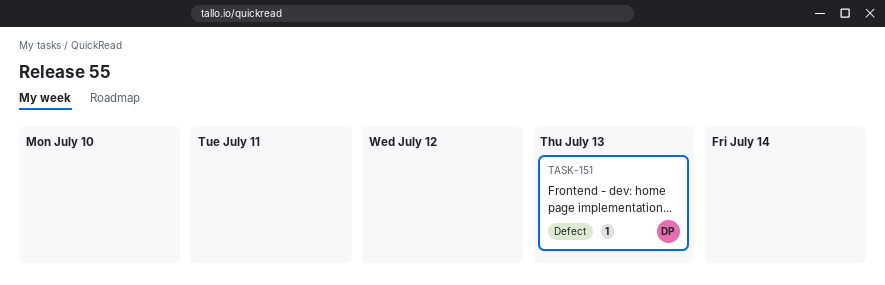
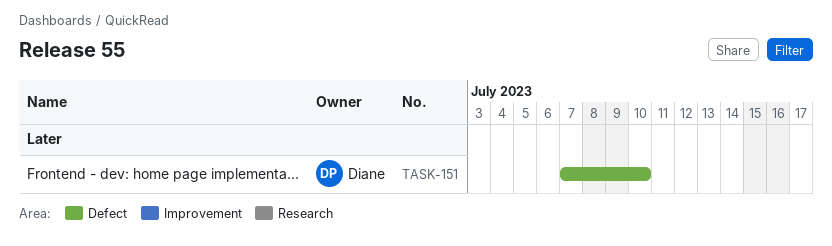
TASK-151, due: Jul 13 -> Jul 10

